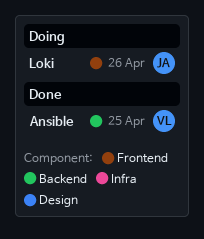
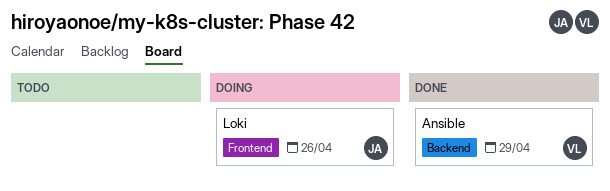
Ansible, due: Apr 25 -> Apr 29

